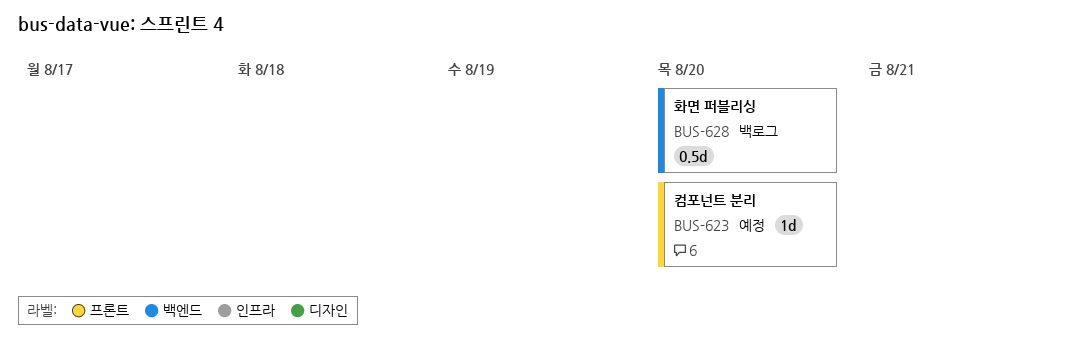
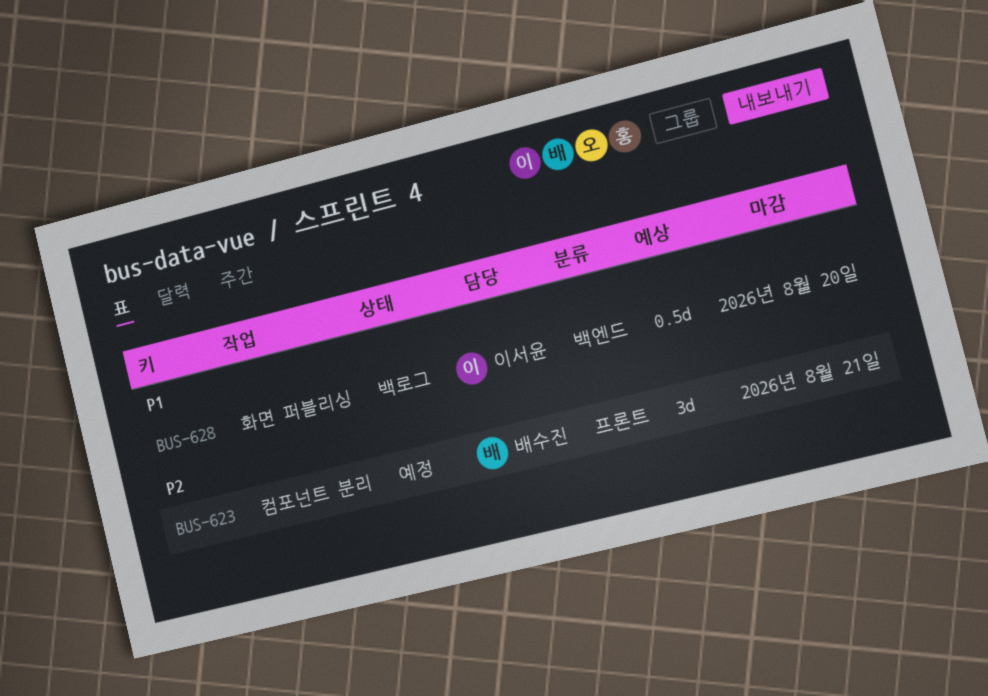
BUS-623, estimate: 1d -> 3d
BUS-623, due: Aug 20 -> Aug 21

